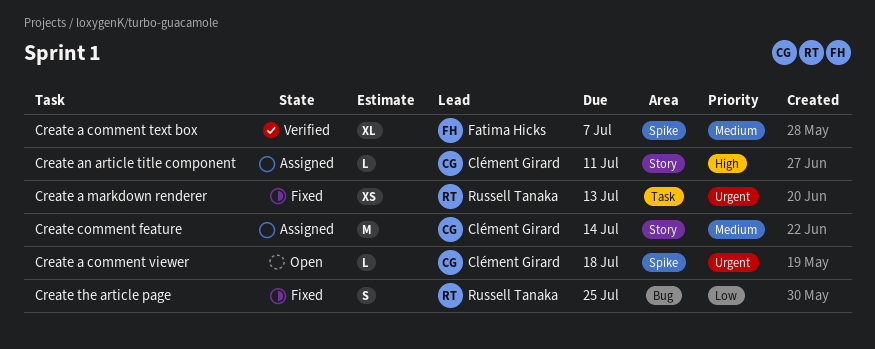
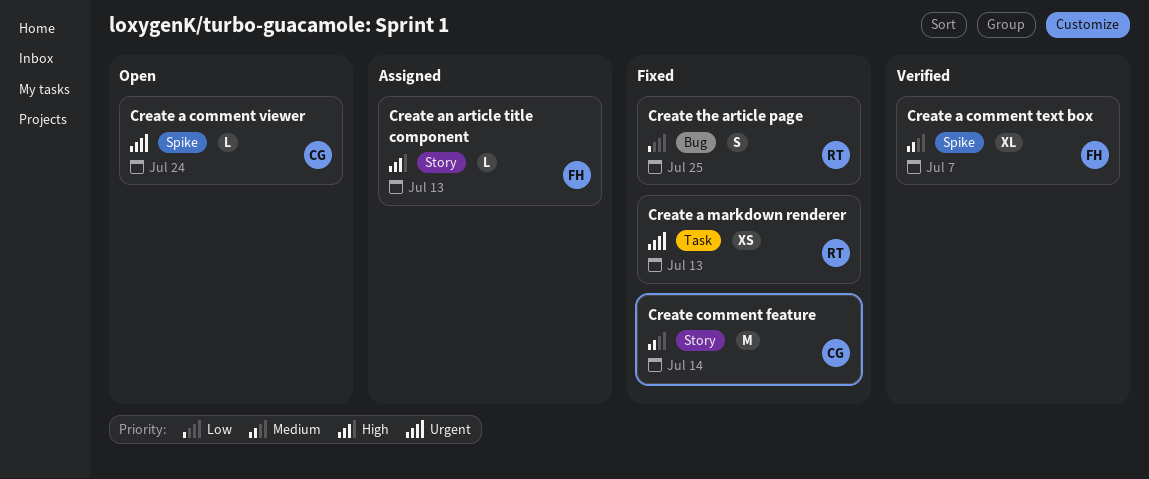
Create a comment viewer, due: Jul 18 -> Jul 24
Create an article title component, owner: Clément Girard -> Fatima Hicks
Create an article title component, due: Jul 11 -> Jul 13
Create comment feature, status: Assigned -> Fixed

